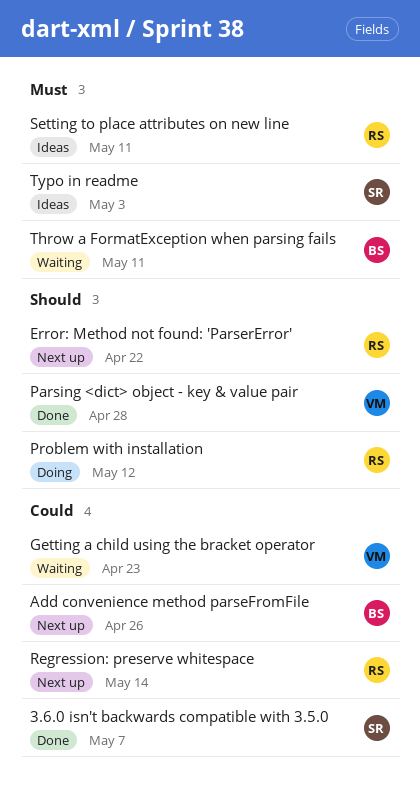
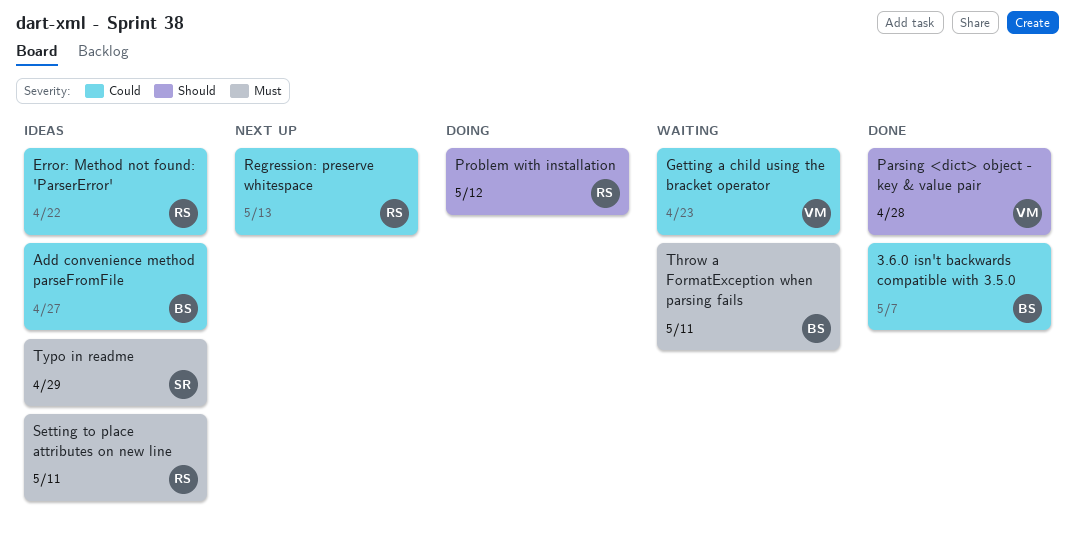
3.6.0 isn't backwards compatible with 3.5.0, owner: SR -> BS
Add convenience method parseFromFile, status: Next up -> Ideas
Add convenience method parseFromFile, due: Apr 26 -> Apr 27
Error: Method not found: 'ParserError', status: Next up -> Ideas
Error: Method not found: 'ParserError', priority: Should -> Could
Regression: preserve whitespace, due: May 14 -> May 13
Typo in readme, due: May 3 -> Apr 29

